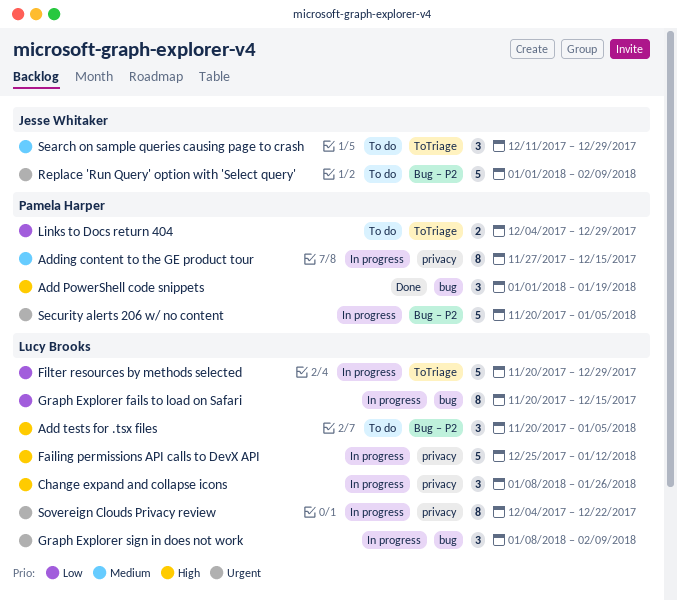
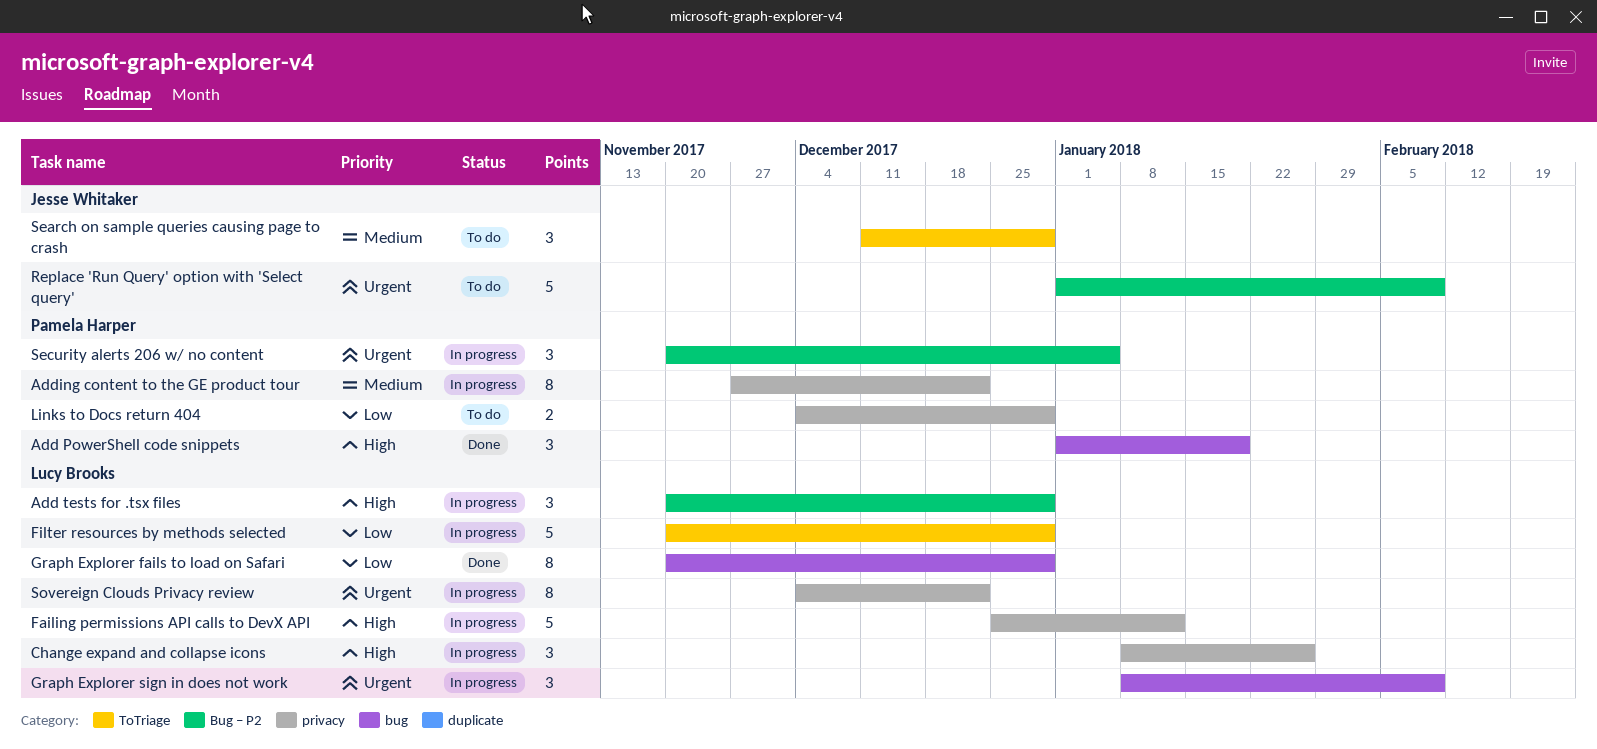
Add tests for .tsx files, status: To do -> In progress
Add tests for .tsx files, due: Jan 5 -> Dec 29
Adding content to the GE product tour, due: Dec 15 -> Dec 22
Graph Explorer fails to load on Safari, status: In progress -> Done
Graph Explorer fails to load on Safari, due: Dec 15 -> Dec 29
Links to Docs return 404, label: ToTriage -> privacy
Security alerts 206 w/ no content, estimate: 5 -> 3

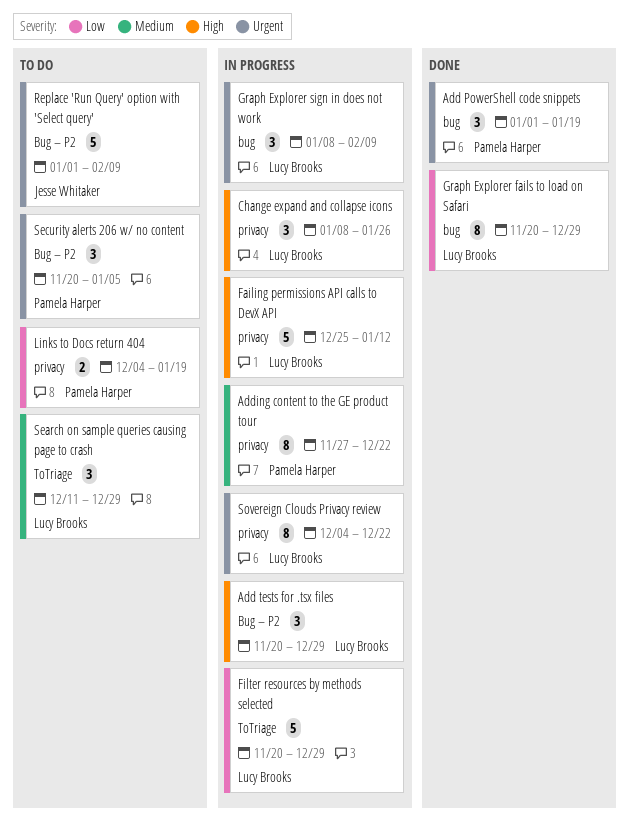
Add PowerShell code snippets, priority: High -> Urgent
Links to Docs return 404, due: Dec 29 -> Jan 19
Search on sample queries causing page to crash, owner: Jesse Whitaker -> Lucy Brooks
Security alerts 206 w/ no content, status: In progress -> To do

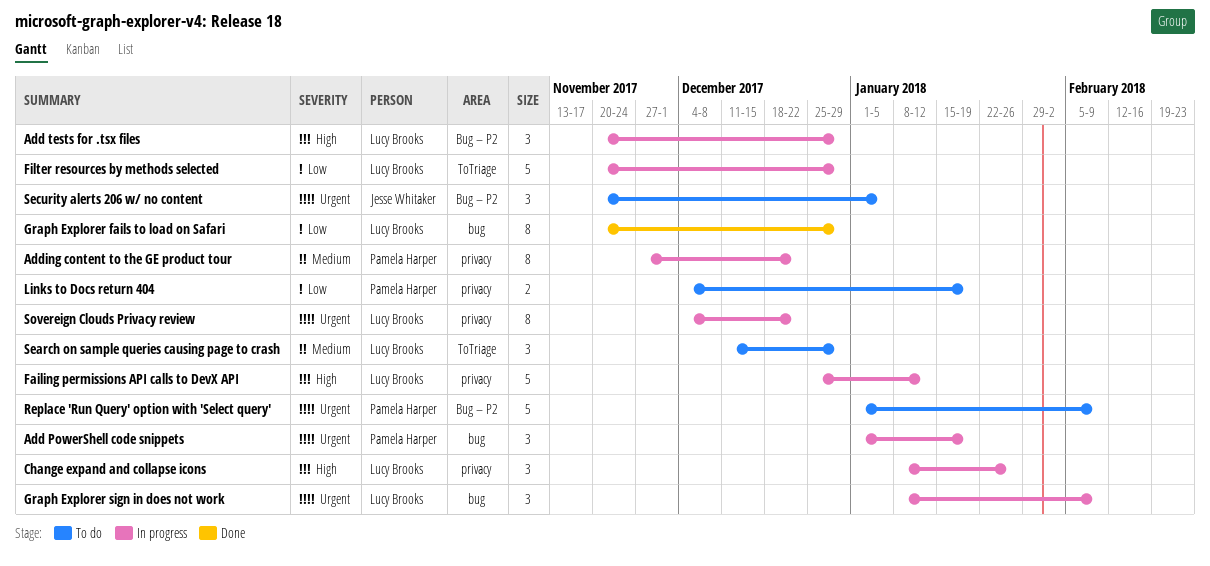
Add PowerShell code snippets, status: Done -> In progress
Replace 'Run Query' option with 'Select query', owner: Jesse Whitaker -> Pamela Harper
Security alerts 206 w/ no content, owner: Pamela Harper -> Jesse Whitaker

